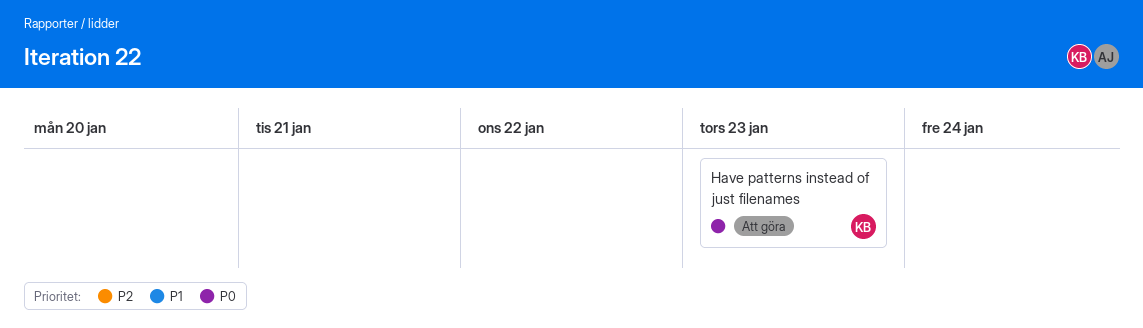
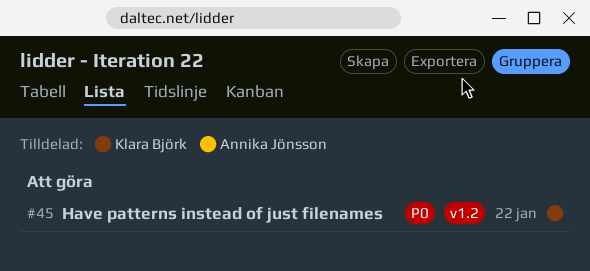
Have patterns instead of just filenames, due: Jan 23 -> Jan 22

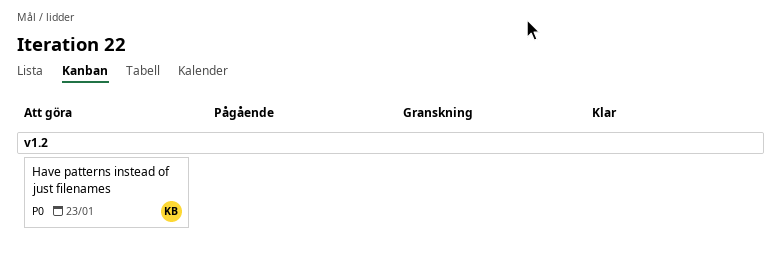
Have patterns instead of just filenames, due: Jan 22 -> Jan 23

